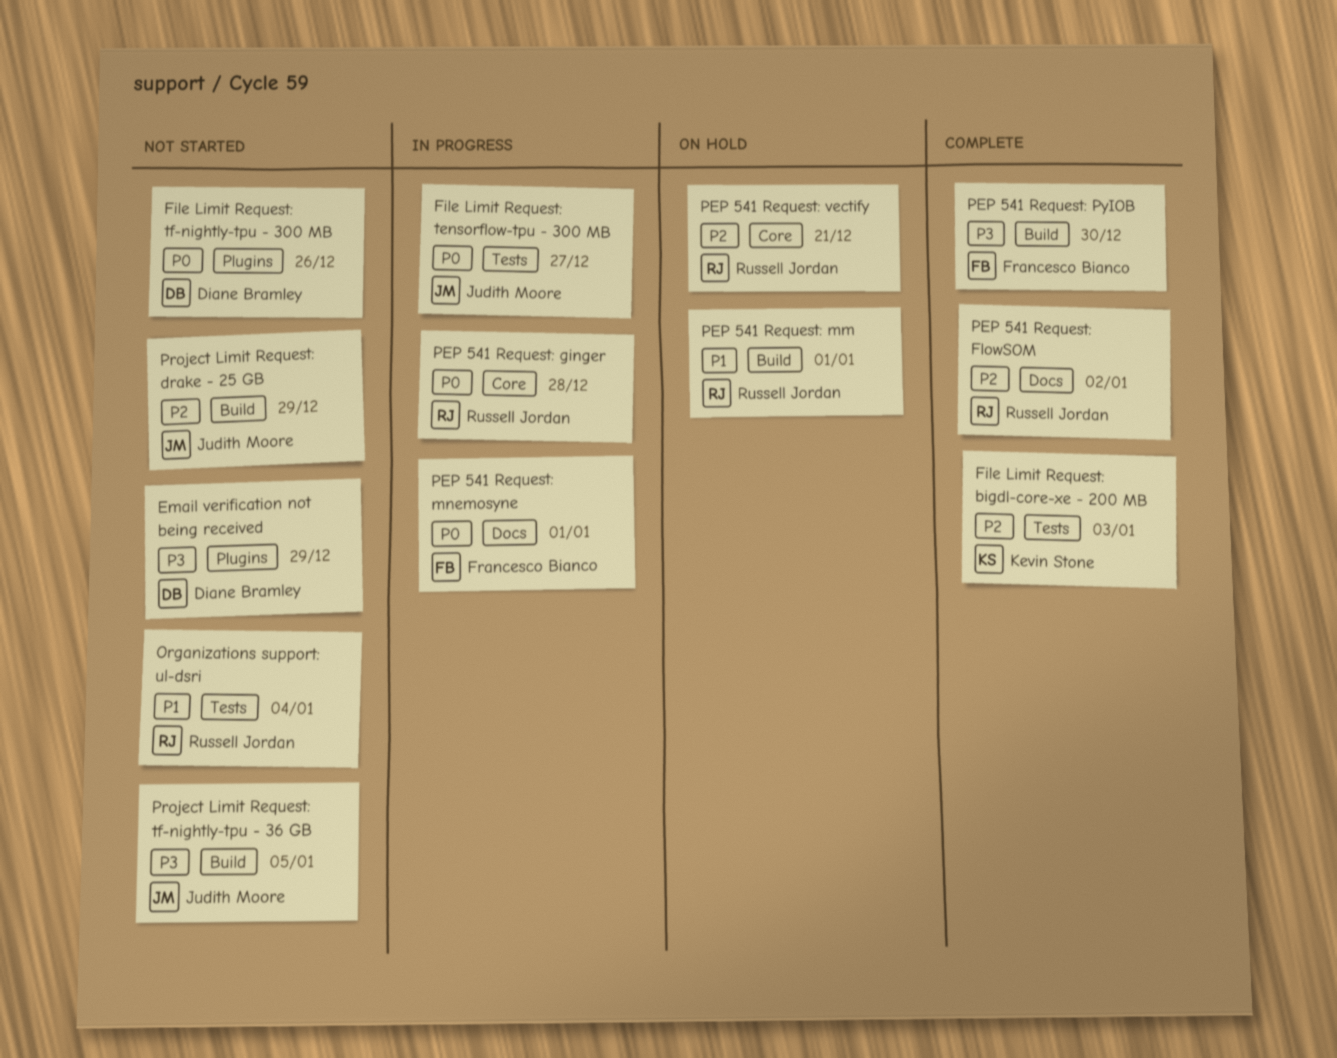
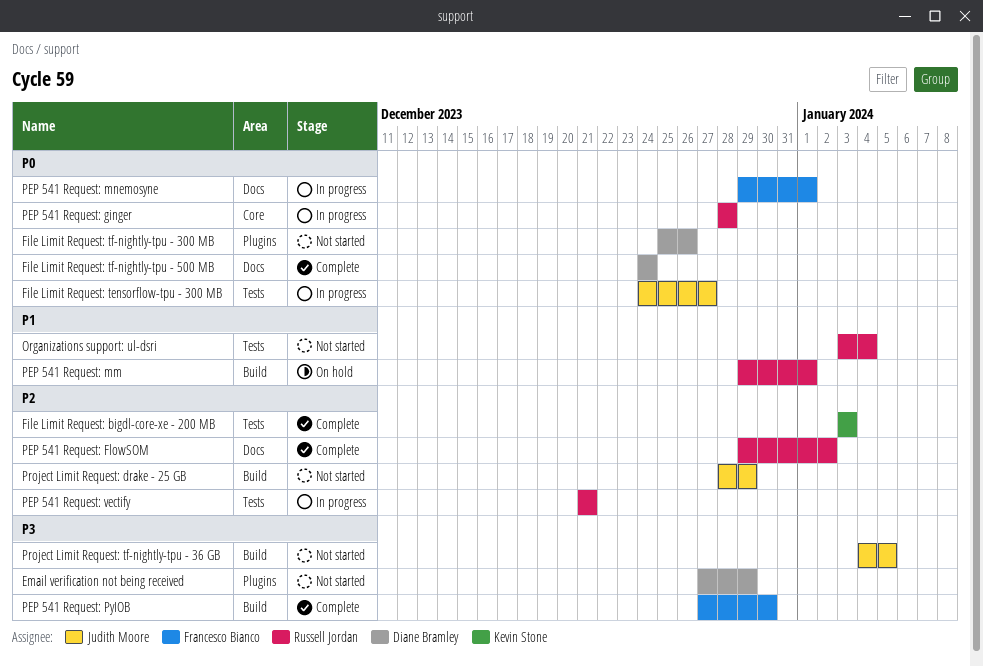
File Limit Request: tf-nightly-tpu - 500 MB: none -> present
PEP 541 Request: vectify, status: On hold -> In progress
PEP 541 Request: vectify, label: Core -> Tests

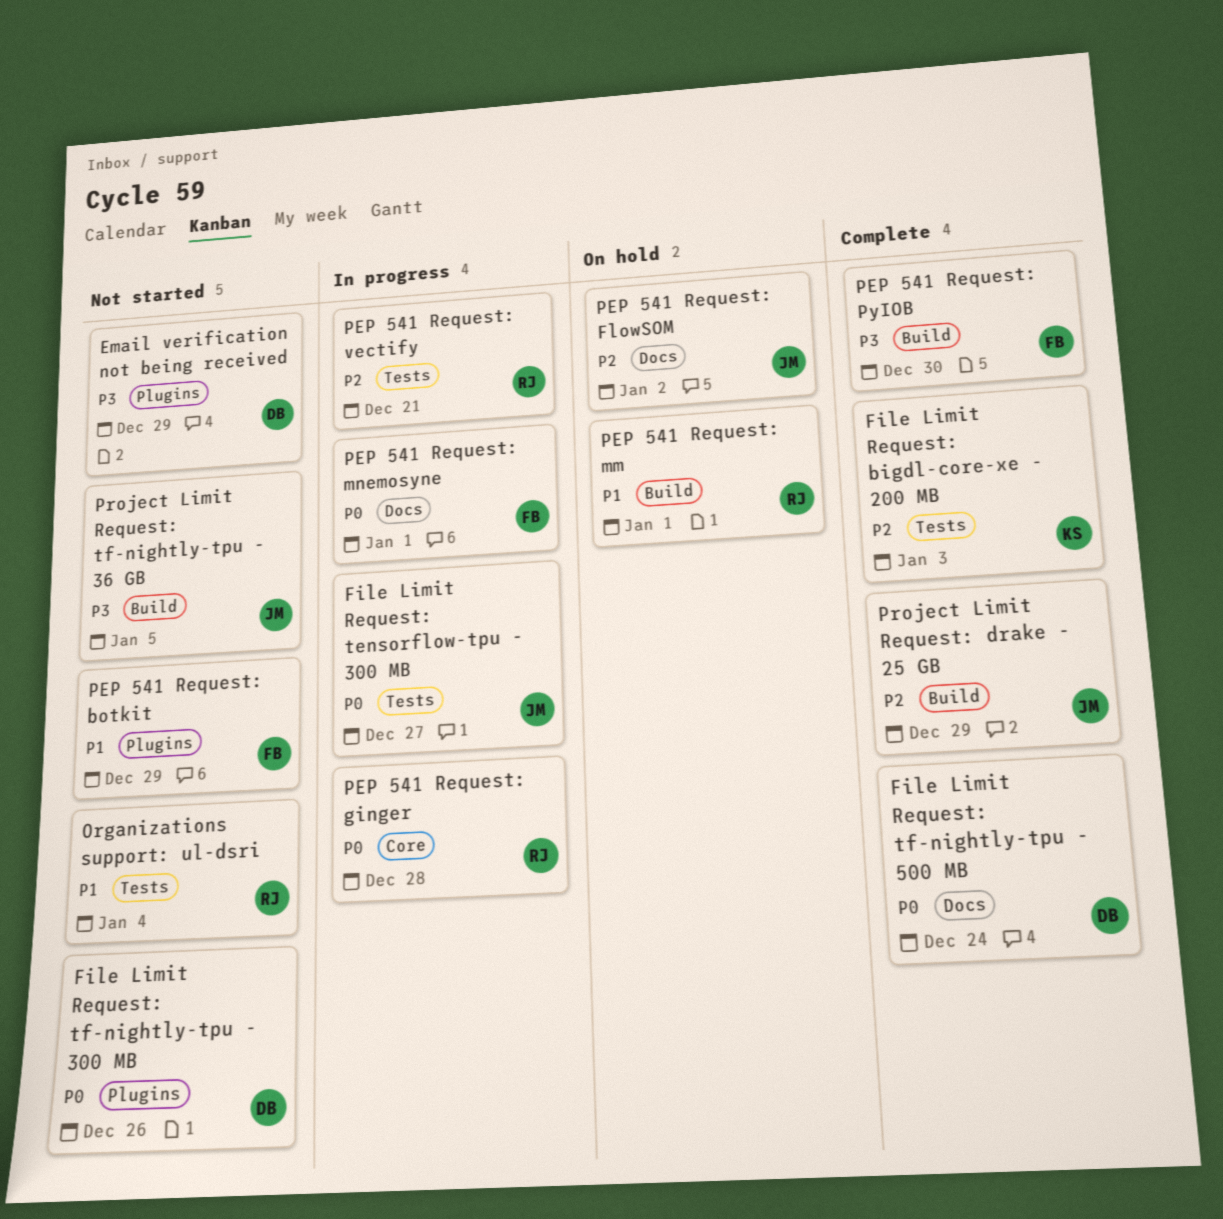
PEP 541 Request: botkit: none -> present
PEP 541 Request: FlowSOM, status: Complete -> On hold
PEP 541 Request: FlowSOM, owner: Russell Jordan -> Judith Moore
Project Limit Request: drake - 25 GB, status: Not started -> Complete

